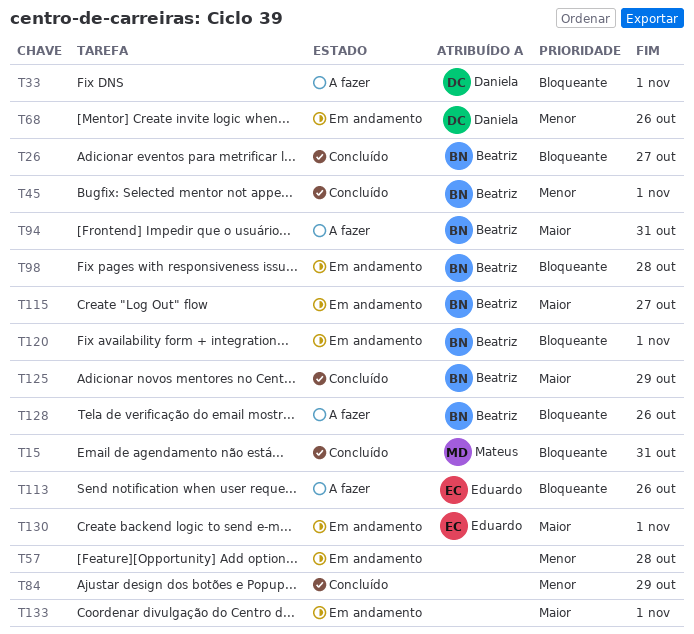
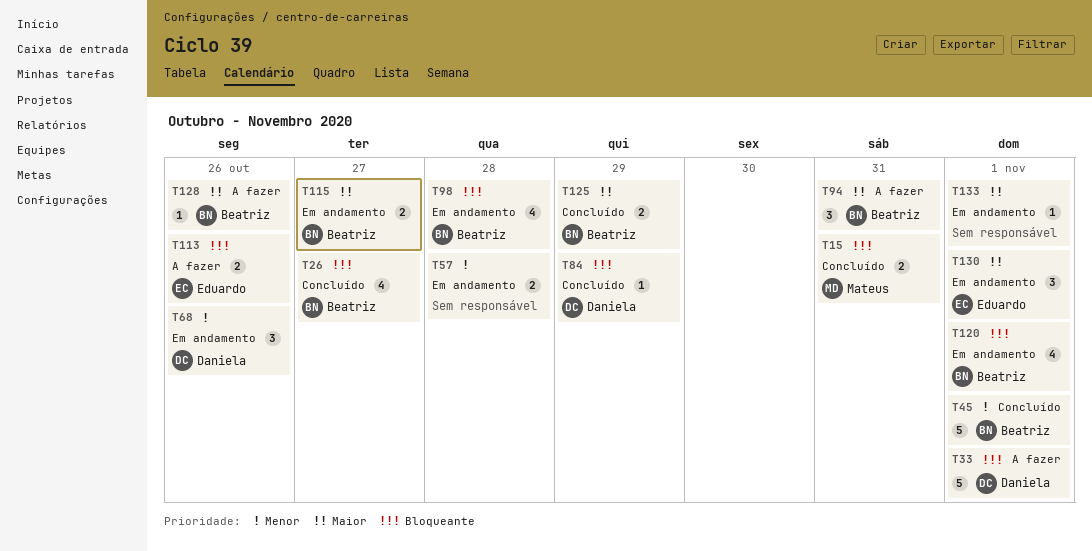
T84, owner: none -> Daniela
T84, priority: Menor -> Bloqueante
T128, priority: Bloqueante -> Maior

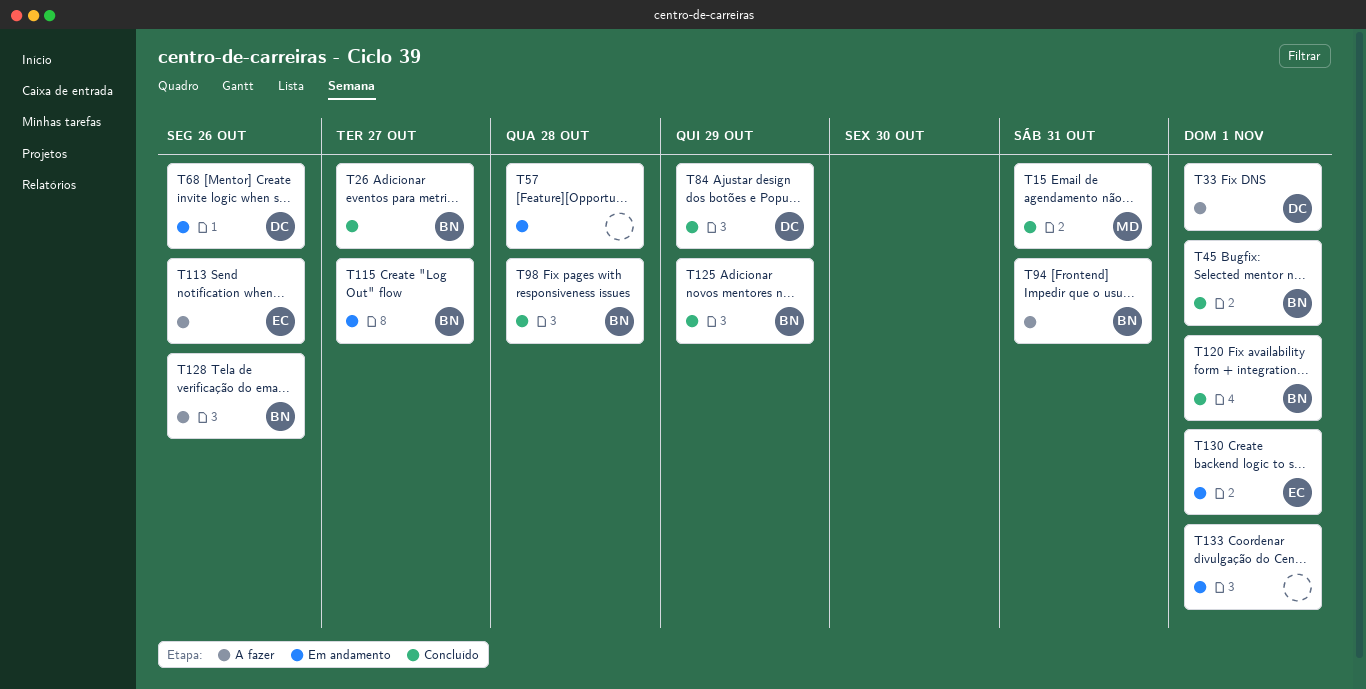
T98, status: Em andamento -> Concluído
T120, status: Em andamento -> Concluído

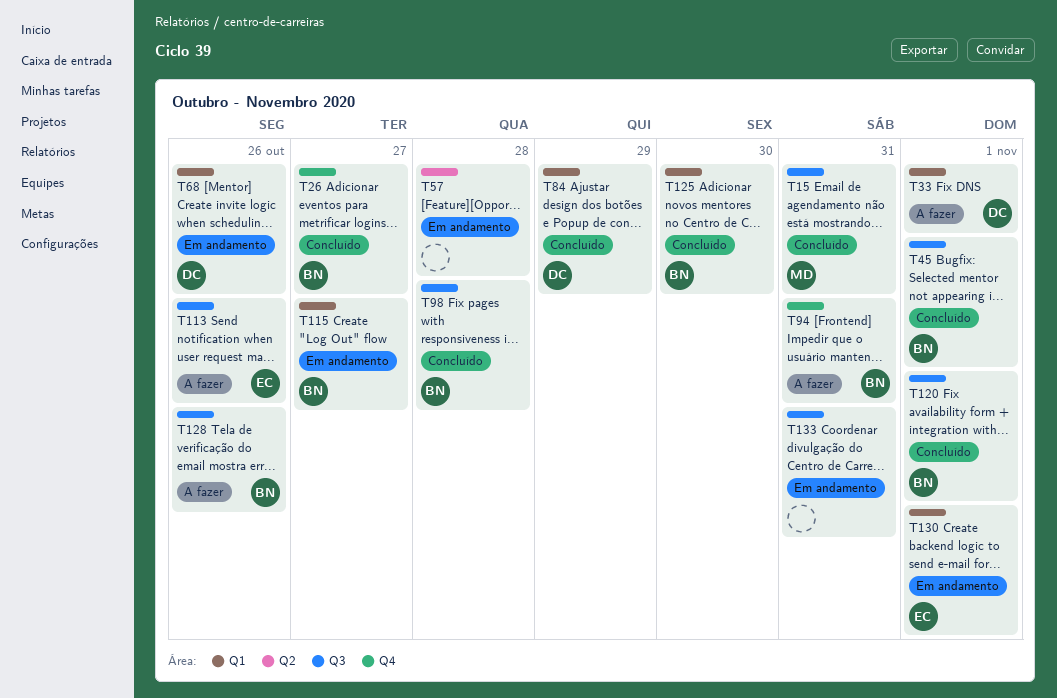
T125, due: Oct 29 -> Oct 30
T133, due: Nov 1 -> Oct 31

